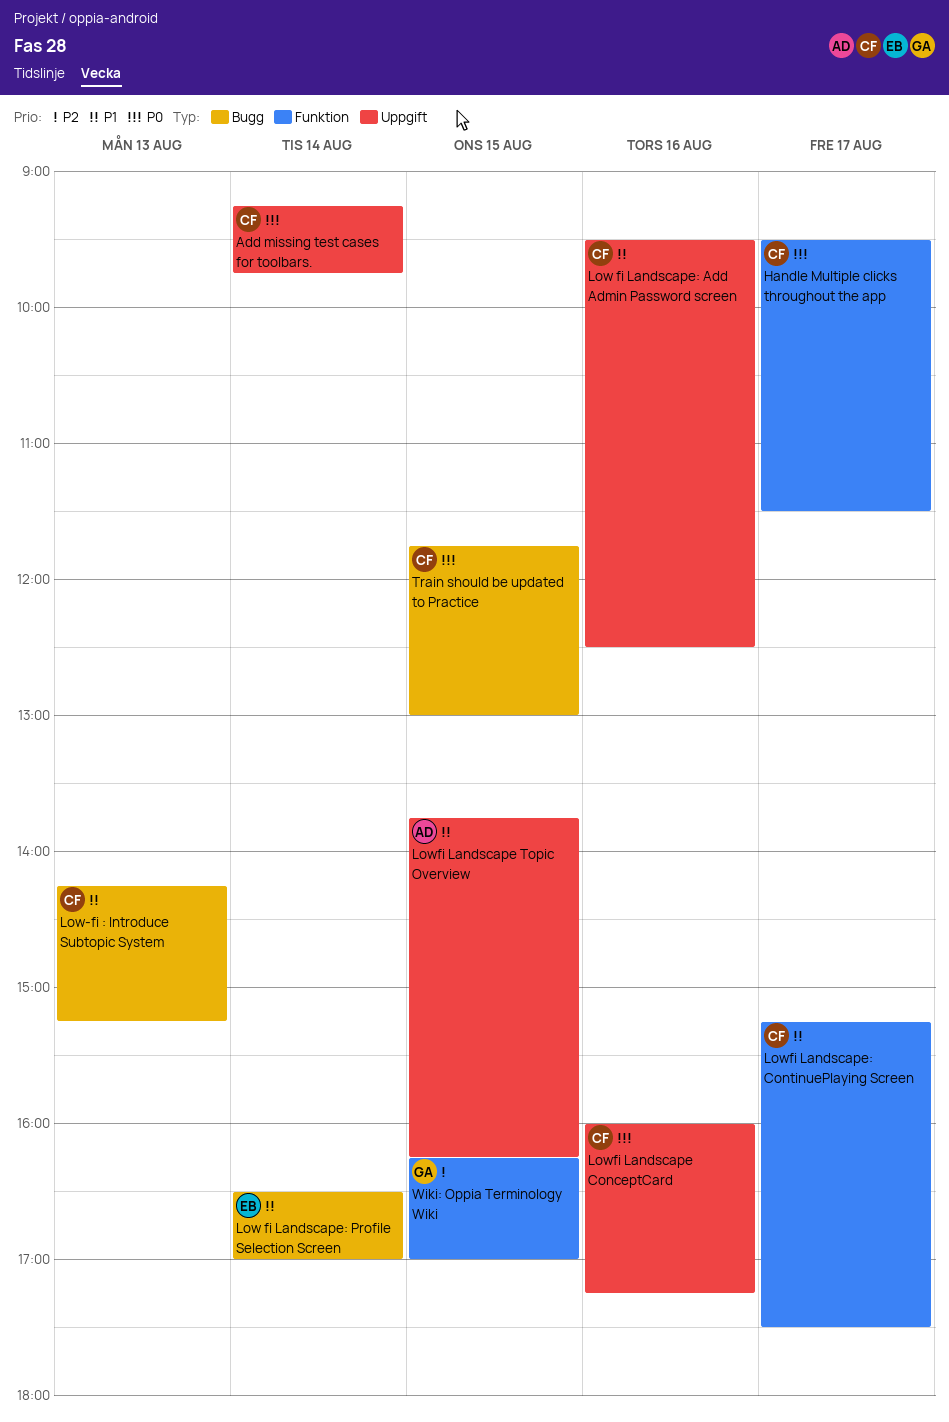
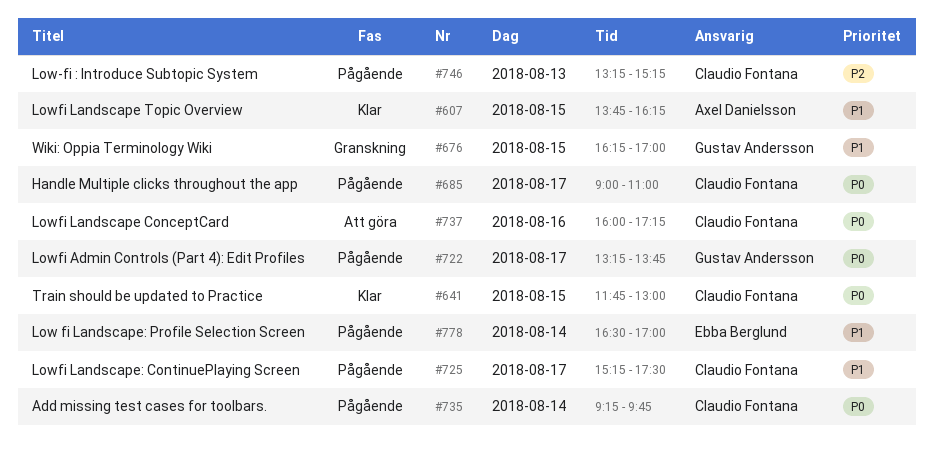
Handle Multiple clicks throughout the app, begins: 09:30 -> 09:00
Handle Multiple clicks throughout the app, ends: 11:30 -> 11:00
Low fi Landscape: Add Admin Password screen: present -> none
Low-fi : Introduce Subtopic System, priority: P1 -> P2
Low-fi : Introduce Subtopic System, begins: 14:15 -> 13:15
Lowfi Admin Controls (Part 4): Edit Profiles: none -> present
Wiki: Oppia Terminology Wiki, priority: P2 -> P1

